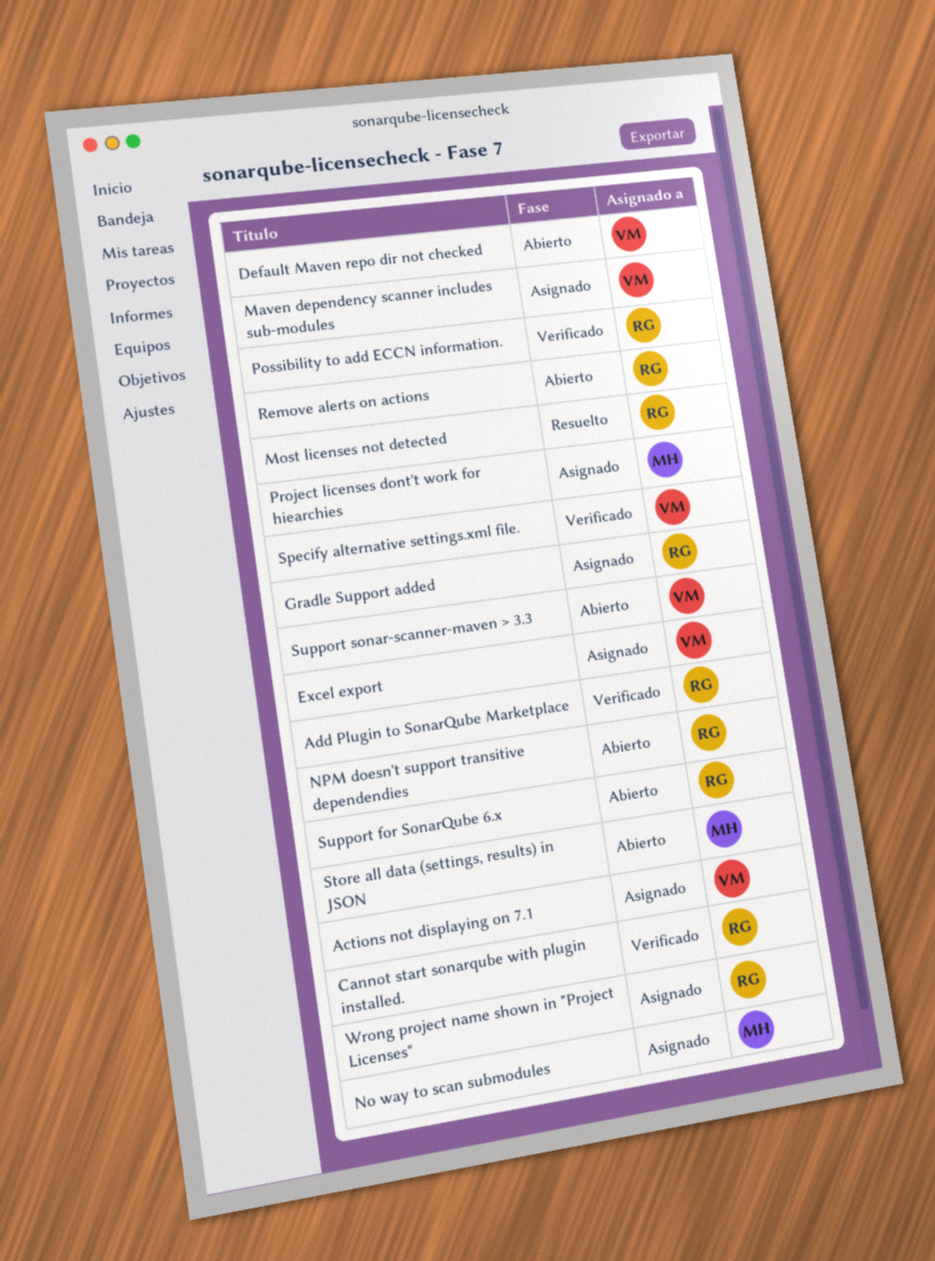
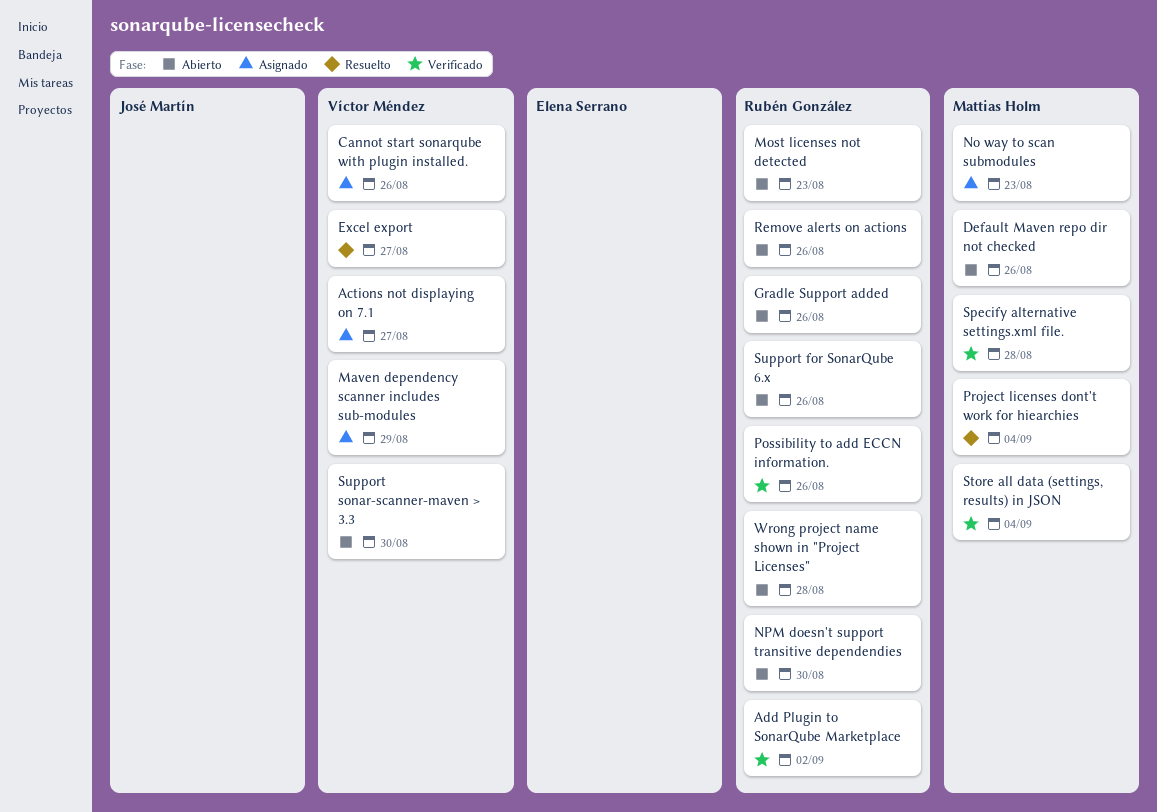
Cannot start sonarqube with plugin installed., status: Verificado -> Asignado
Cannot start sonarqube with plugin installed., owner: Rubén González -> Víctor Méndez
Default Maven repo dir not checked, owner: Víctor Méndez -> Mattias Holm
Excel export, status: Asignado -> Resuelto
Gradle Support added, status: Asignado -> Abierto
Most licenses not detected, status: Resuelto -> Abierto
Project licenses dont't work for hiearchies, status: Asignado -> Resuelto
Specify alternative settings.xml file., owner: Víctor Méndez -> Mattias Holm
Store all data (settings, results) in JSON, status: Abierto -> Verificado
Wrong project name shown in "Project Licenses", status: Asignado -> Abierto

